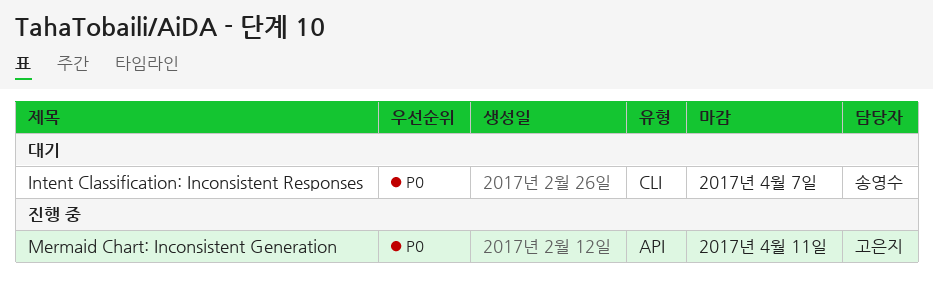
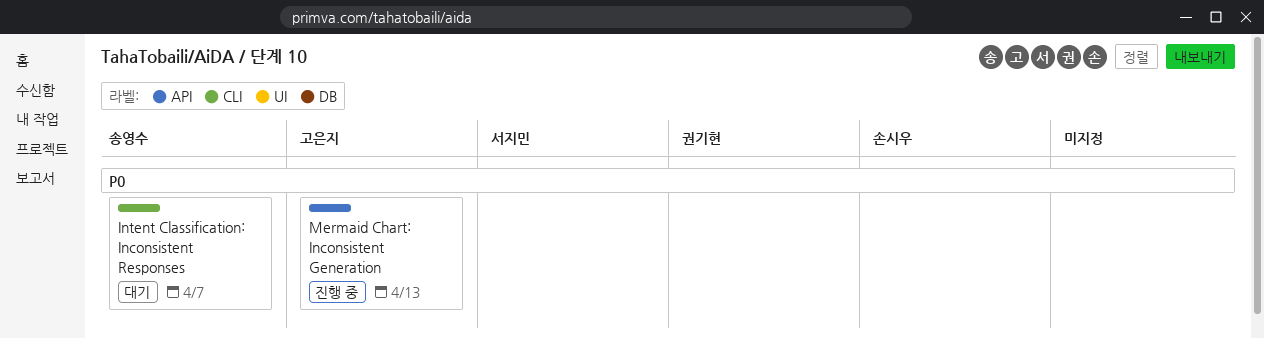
Mermaid Chart: Inconsistent Generation, due: Apr 11 -> Apr 13

